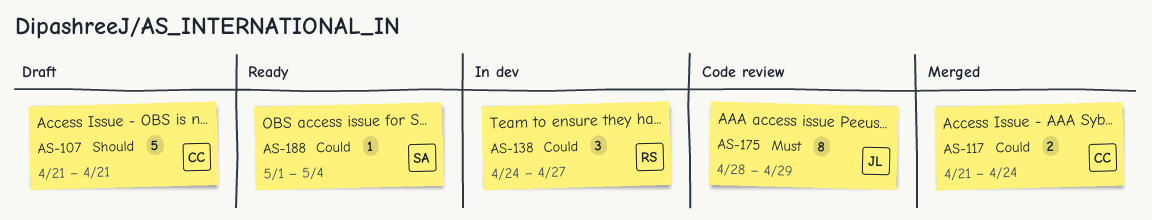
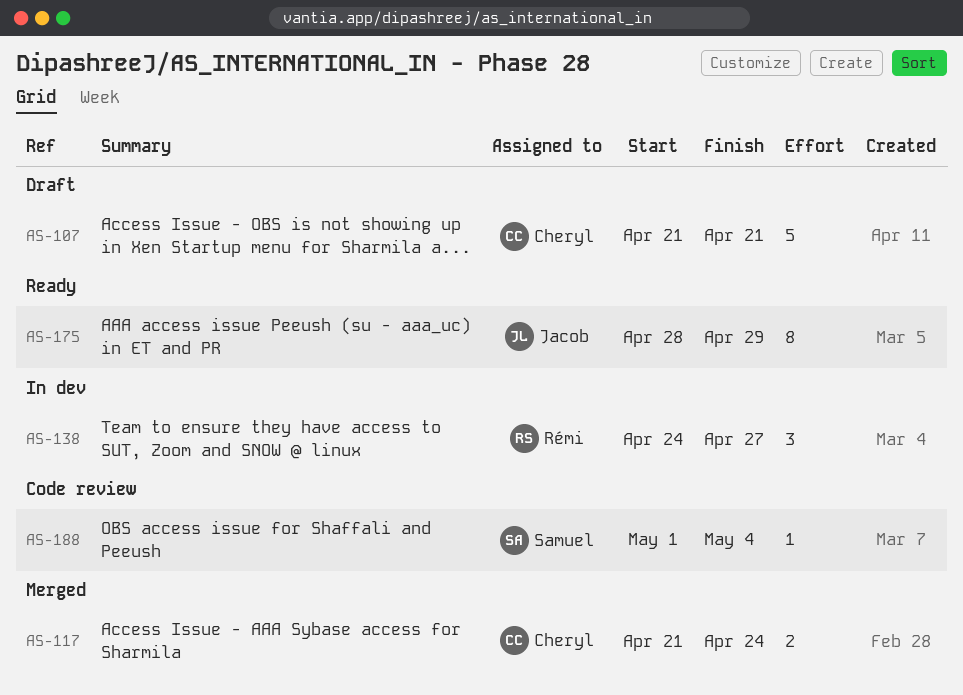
AS-175, status: Code review -> Ready
AS-188, status: Ready -> Code review

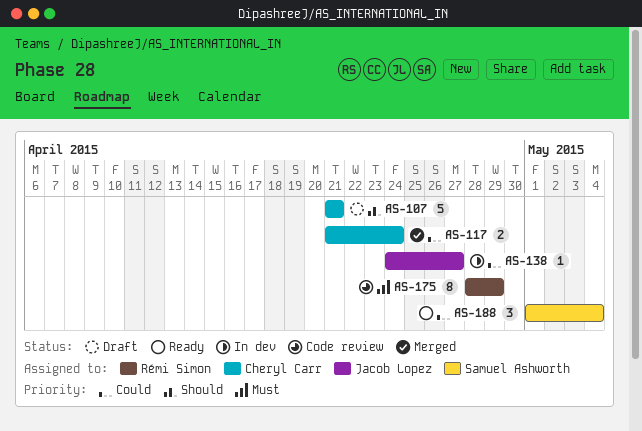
AS-138, owner: Rémi Simon -> Jacob Lopez
AS-138, estimate: 3 -> 1
AS-175, status: Ready -> Code review
AS-175, owner: Jacob Lopez -> Rémi Simon
AS-188, status: Code review -> Ready
AS-188, estimate: 1 -> 3

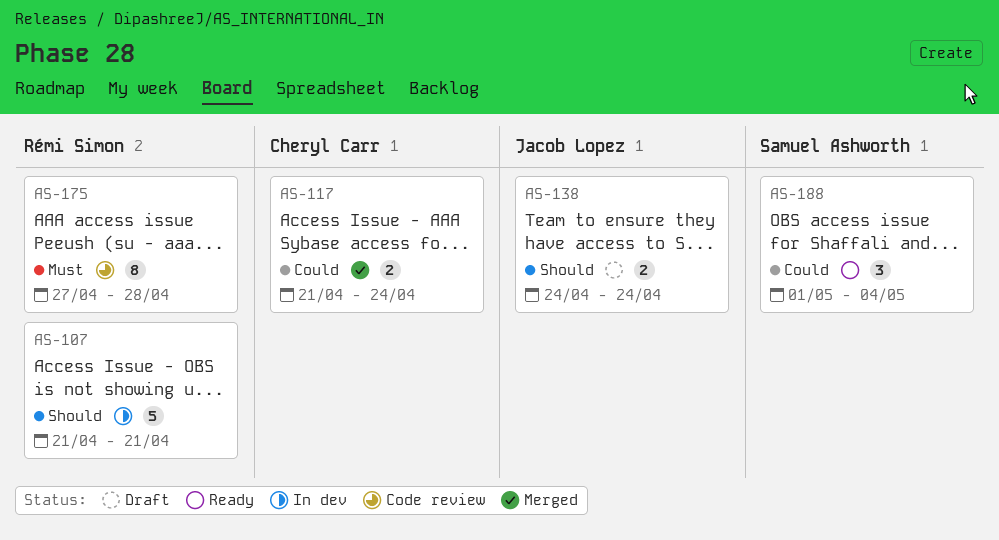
AS-107, status: Draft -> In dev
AS-107, owner: Cheryl Carr -> Rémi Simon
AS-138, status: In dev -> Draft
AS-138, priority: Could -> Should
AS-138, estimate: 1 -> 2
AS-138, due: Apr 27 -> Apr 24
AS-175, start: Apr 28 -> Apr 27
AS-175, due: Apr 29 -> Apr 28

